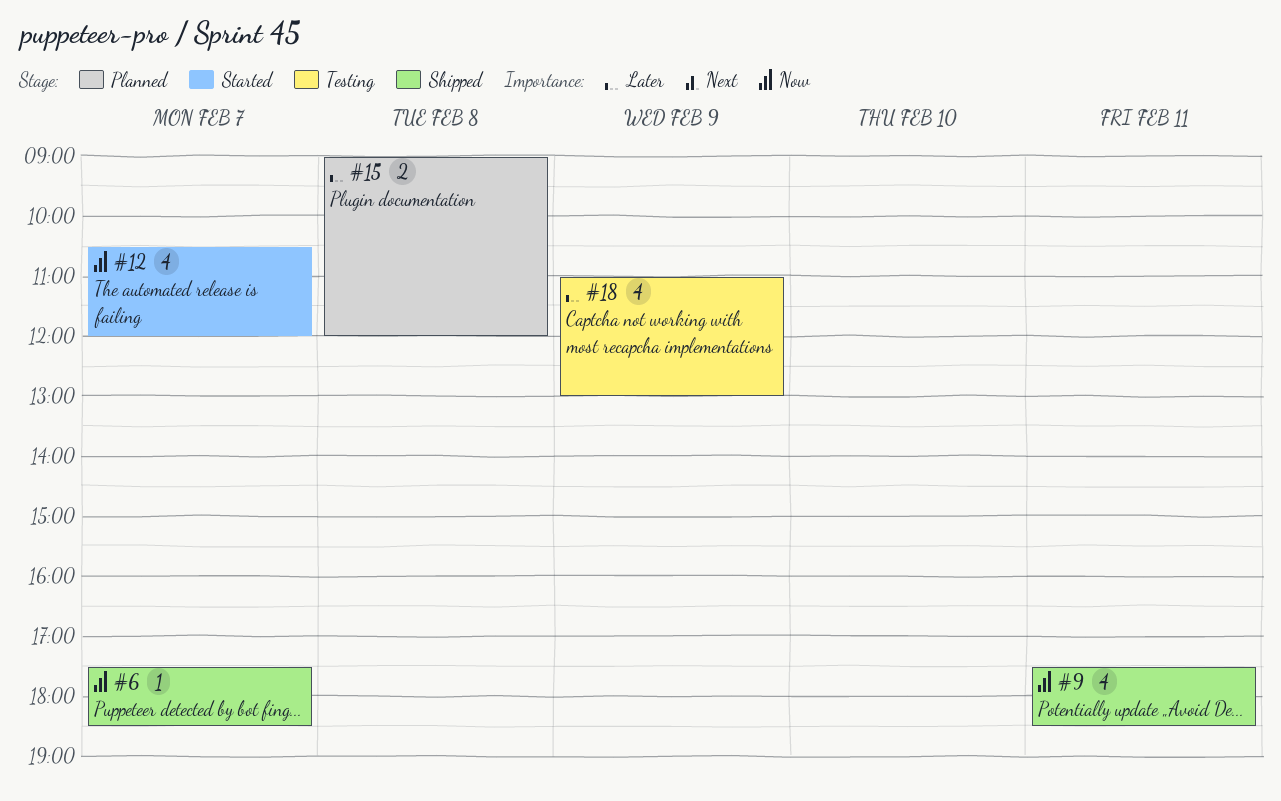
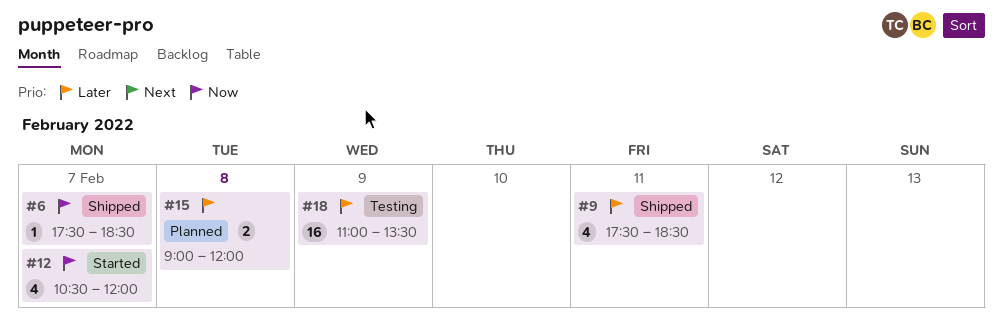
#9, priority: Now -> Later
#18, estimate: 4 -> 16
#18, ends: 13:00 -> 13:30

